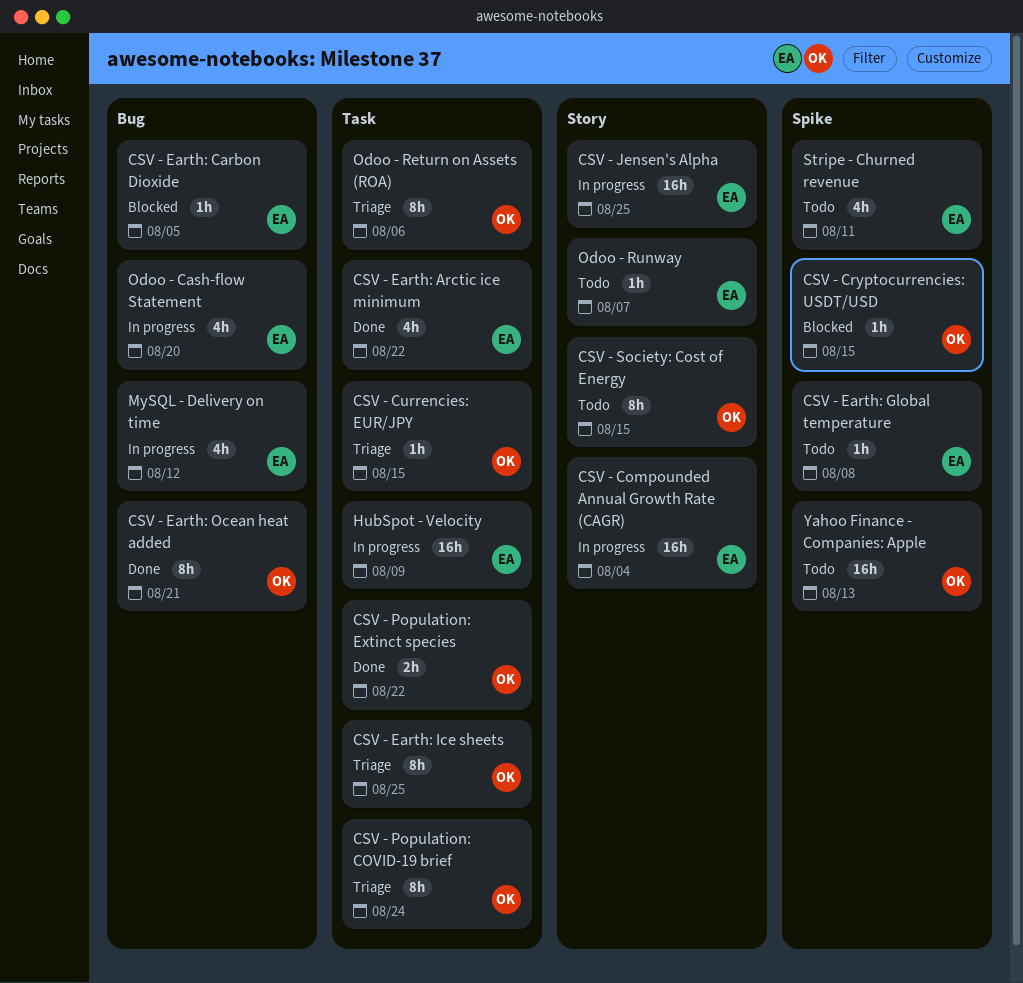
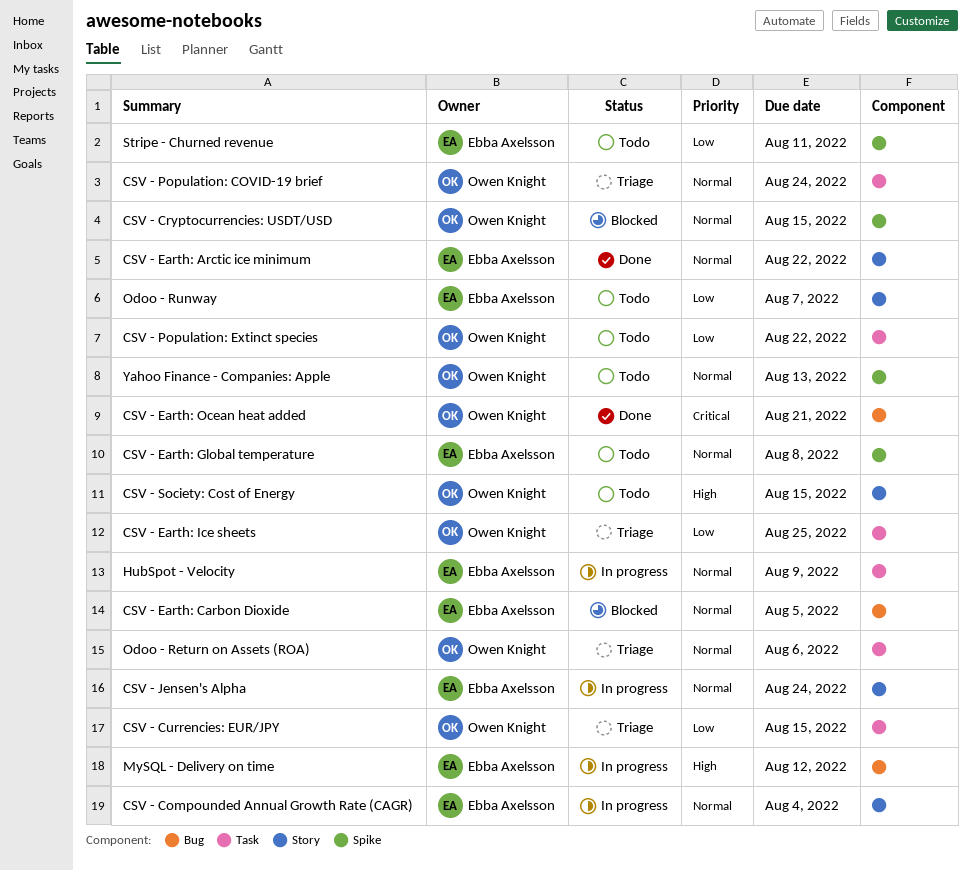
CSV - Earth: Arctic ice minimum, label: Task -> Story
CSV - Jensen's Alpha, due: Aug 25 -> Aug 24
CSV - Population: Extinct species, status: Done -> Todo
Odoo - Cash-flow Statement: present -> none

